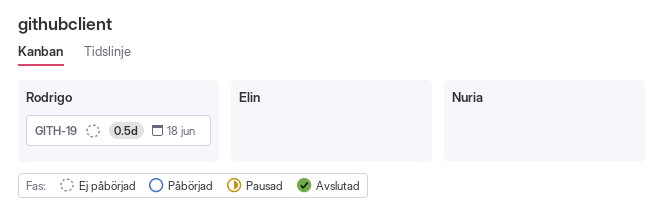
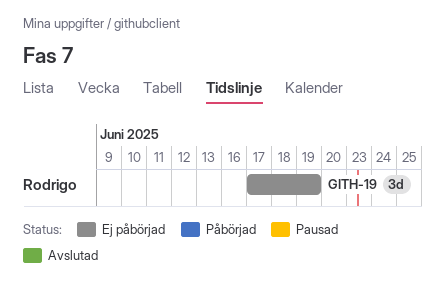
GITH-19, estimate: 0.5d -> 3d
GITH-19, due: Jun 18 -> Jun 19

